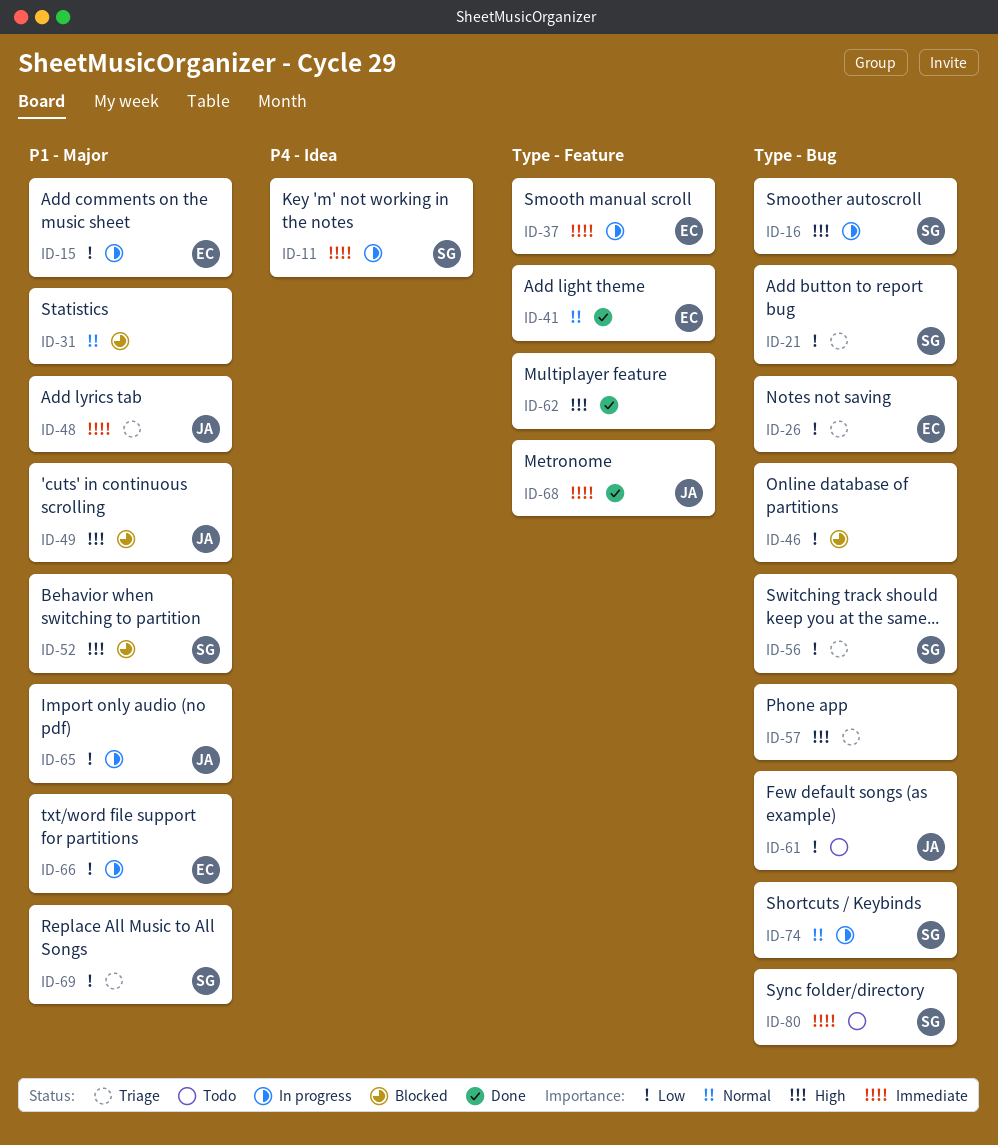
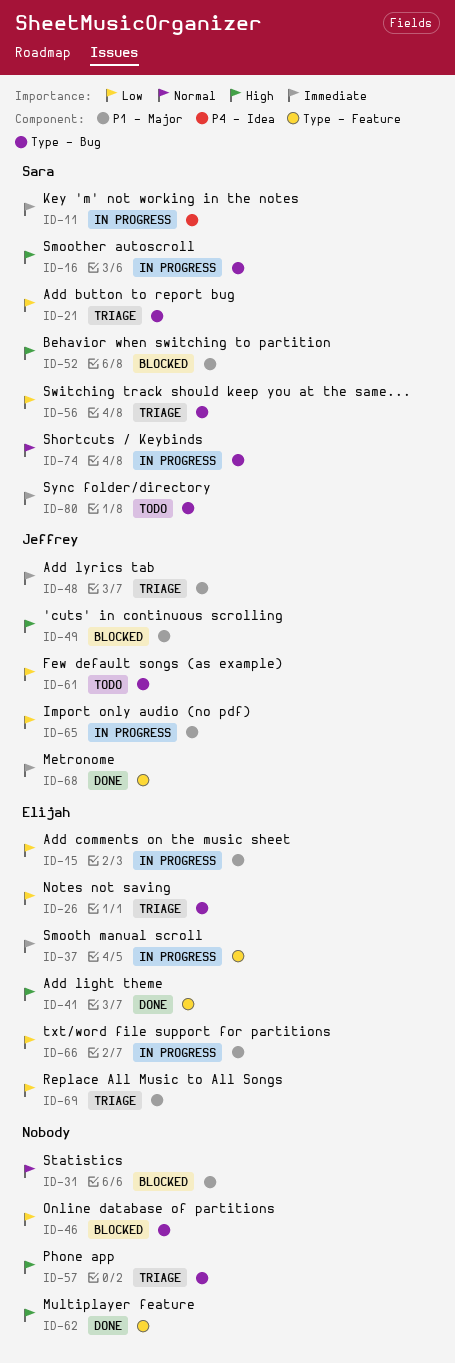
ID-41, priority: Normal -> High
ID-69, owner: Sara -> Elijah

